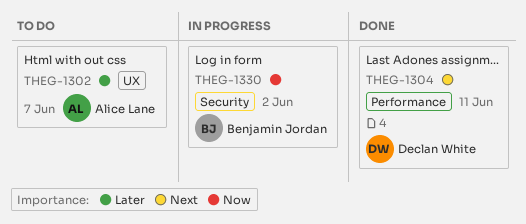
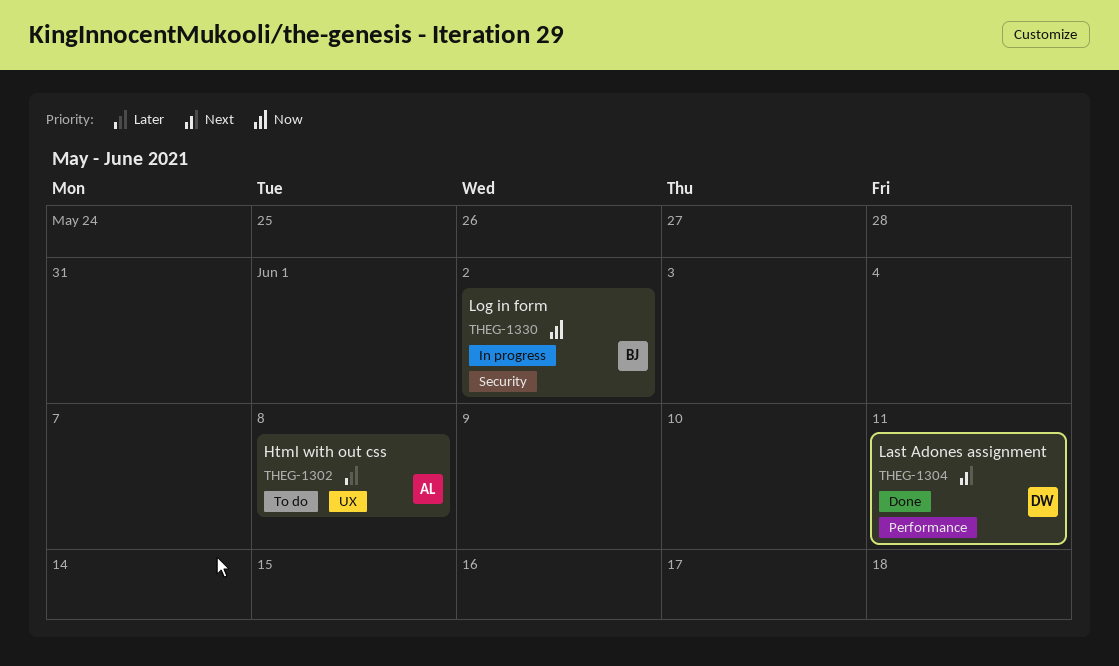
THEG-1302, due: Jun 7 -> Jun 8

